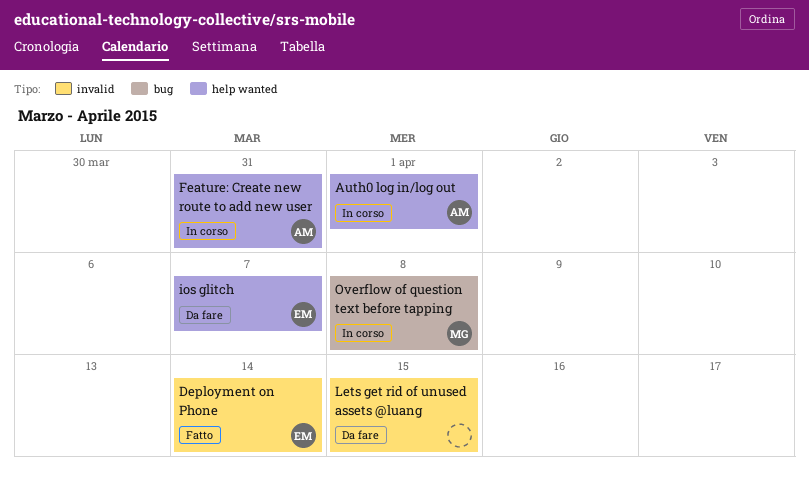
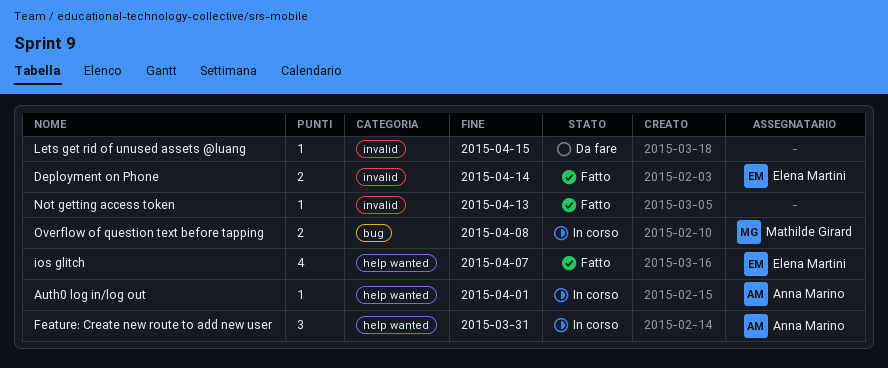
ios glitch, status: Da fare -> Fatto
Not getting access token: none -> present

